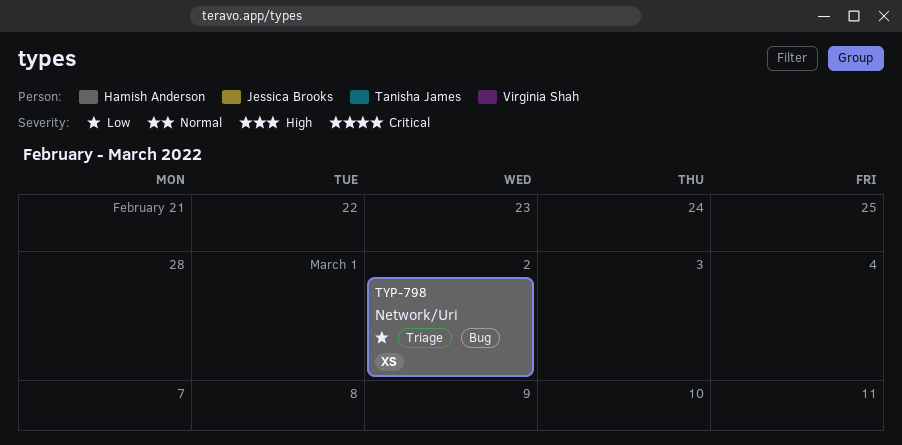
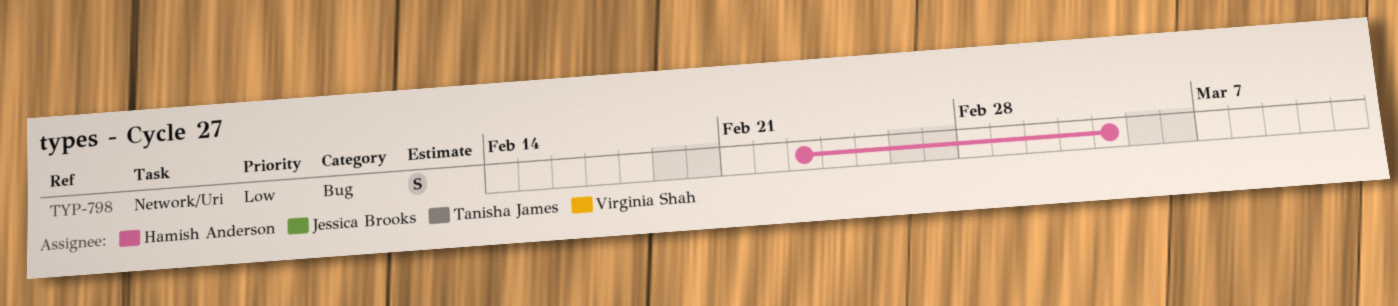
TYP-798, estimate: XS -> S
TYP-798, due: Mar 2 -> Mar 4

